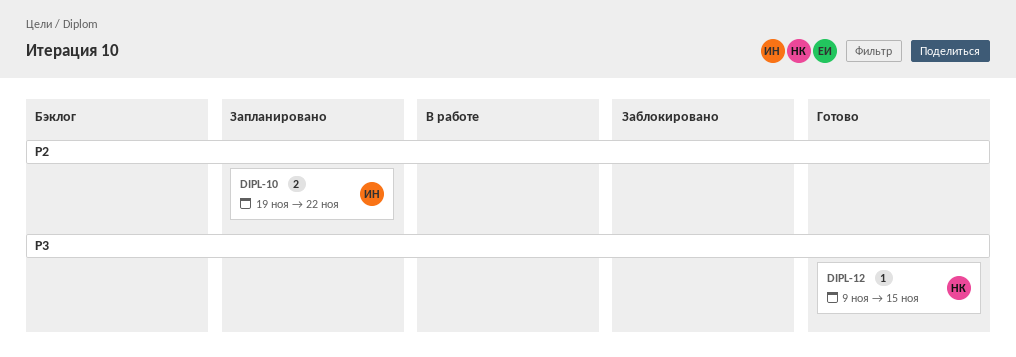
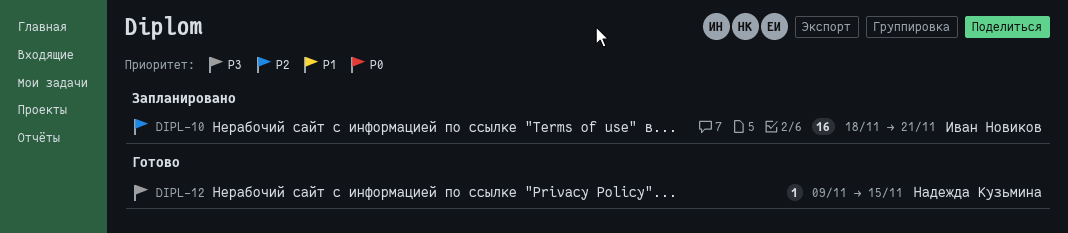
DIPL-10, estimate: 2 -> 16
DIPL-10, start: Nov 19 -> Nov 18
DIPL-10, due: Nov 22 -> Nov 21

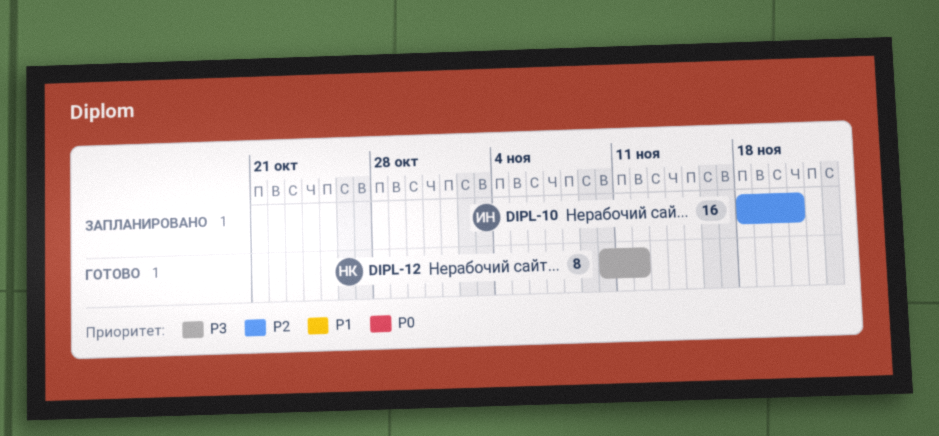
DIPL-12, estimate: 1 -> 8
DIPL-12, start: Nov 9 -> Nov 10
DIPL-12, due: Nov 15 -> Nov 12

